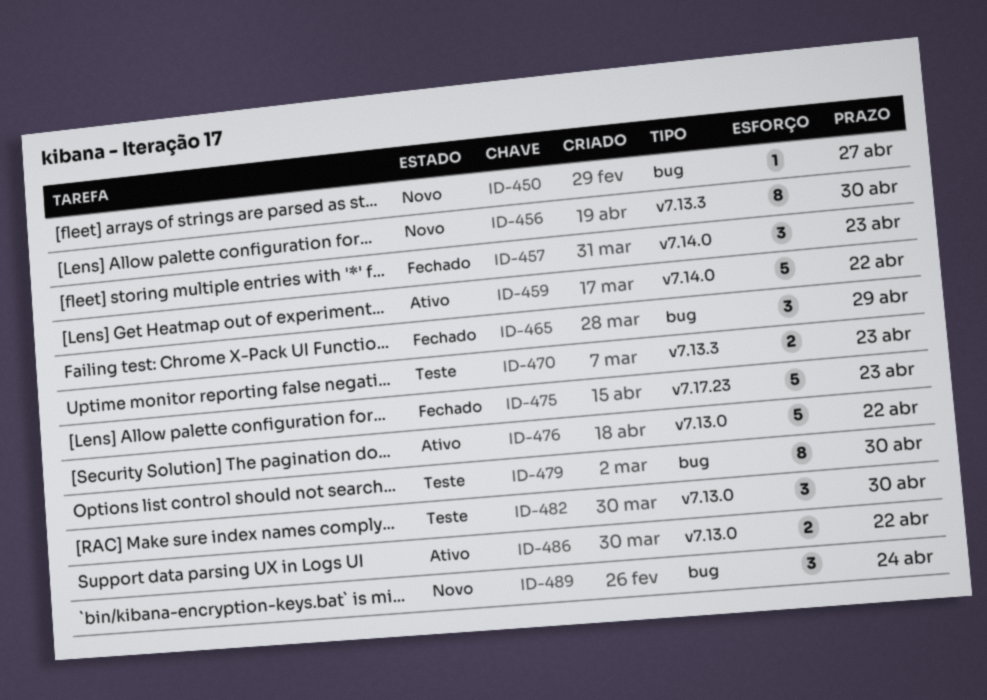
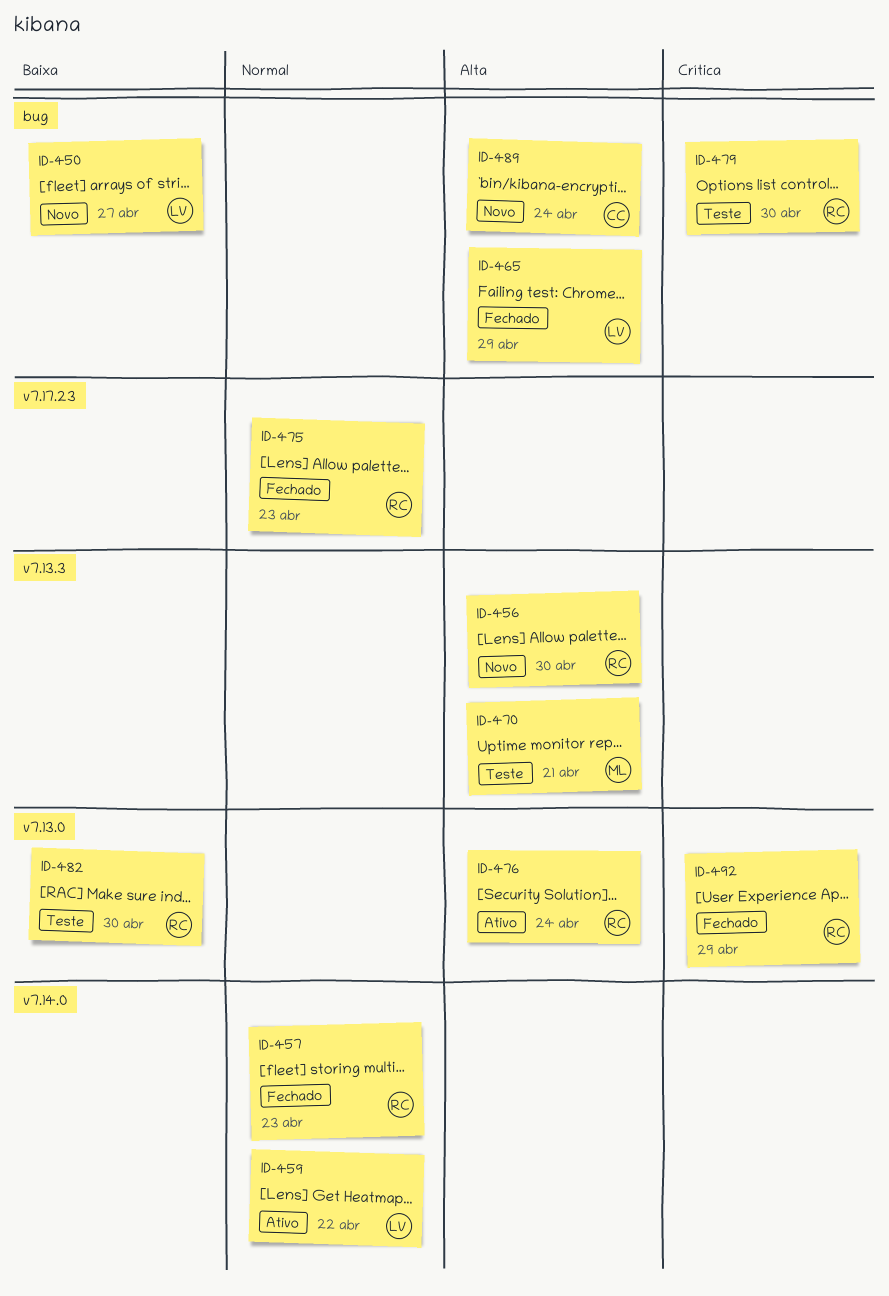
ID-470, due: Apr 23 -> Apr 21
ID-476, due: Apr 22 -> Apr 24
ID-486: present -> none
ID-492: none -> present

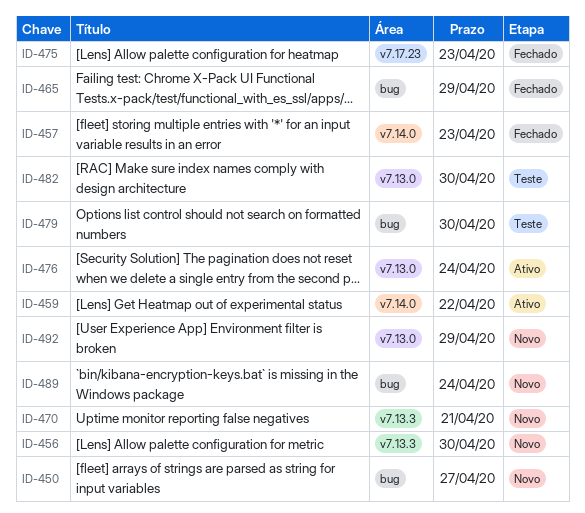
ID-470, status: Teste -> Novo
ID-492, status: Fechado -> Novo

